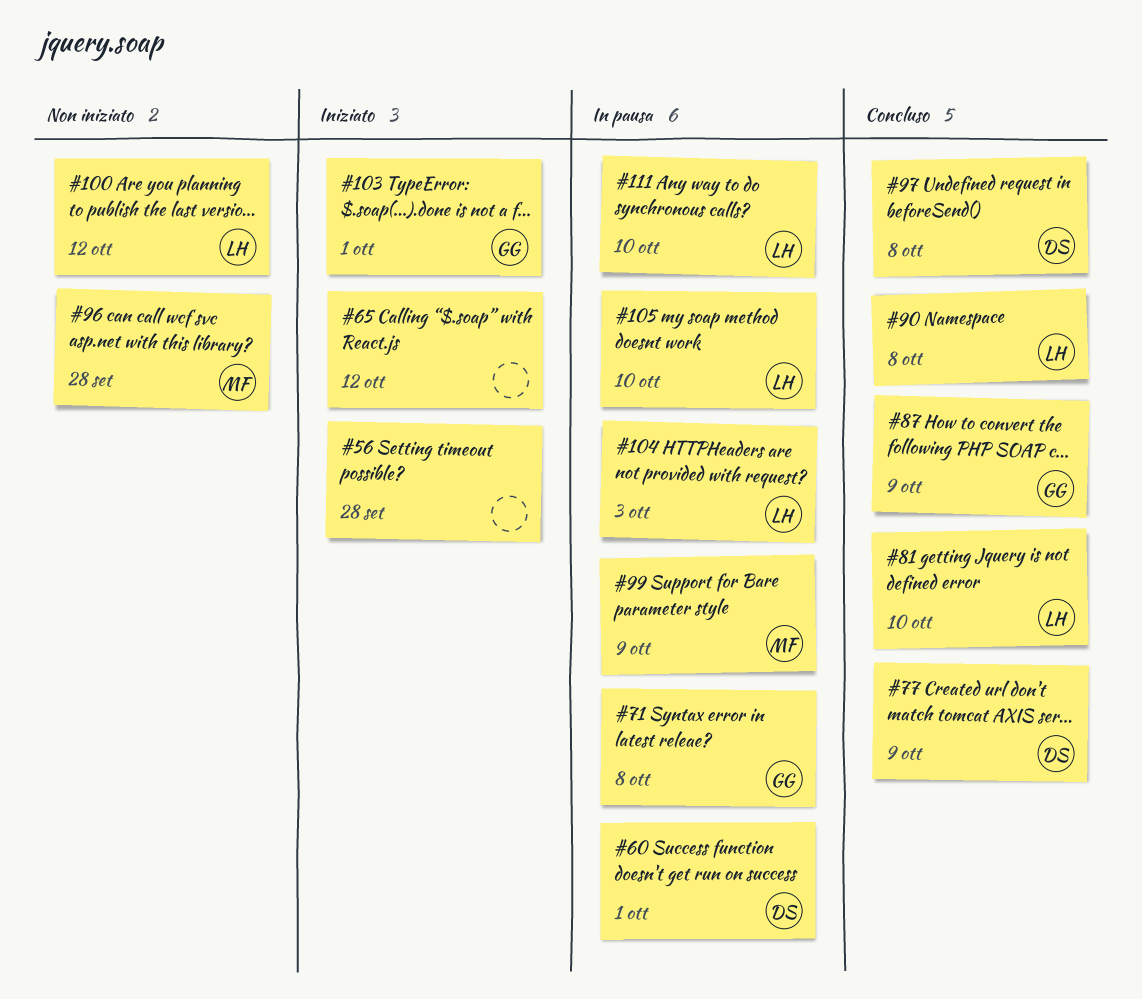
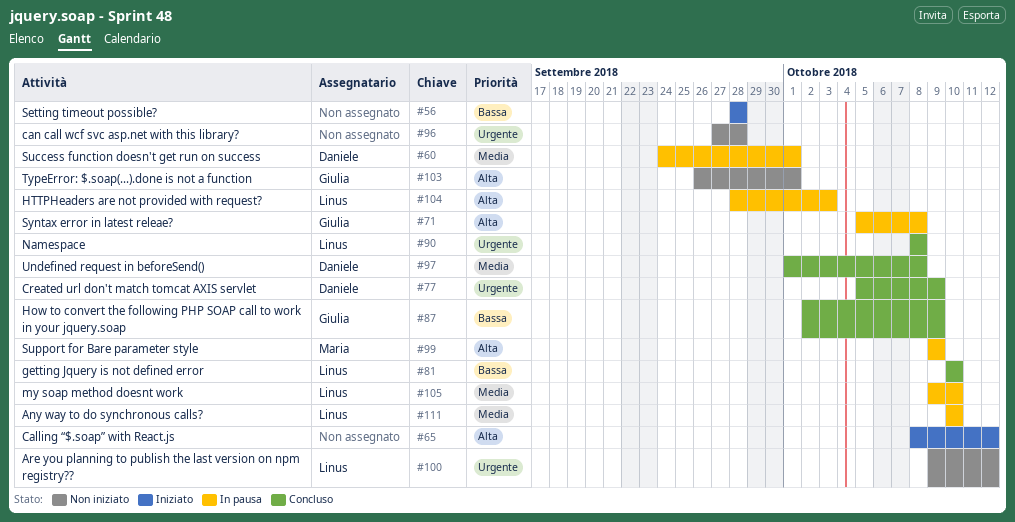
#96, owner: Maria -> none
#103, status: Iniziato -> Non iniziato

